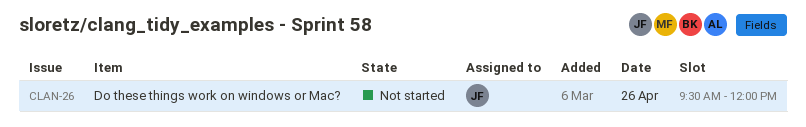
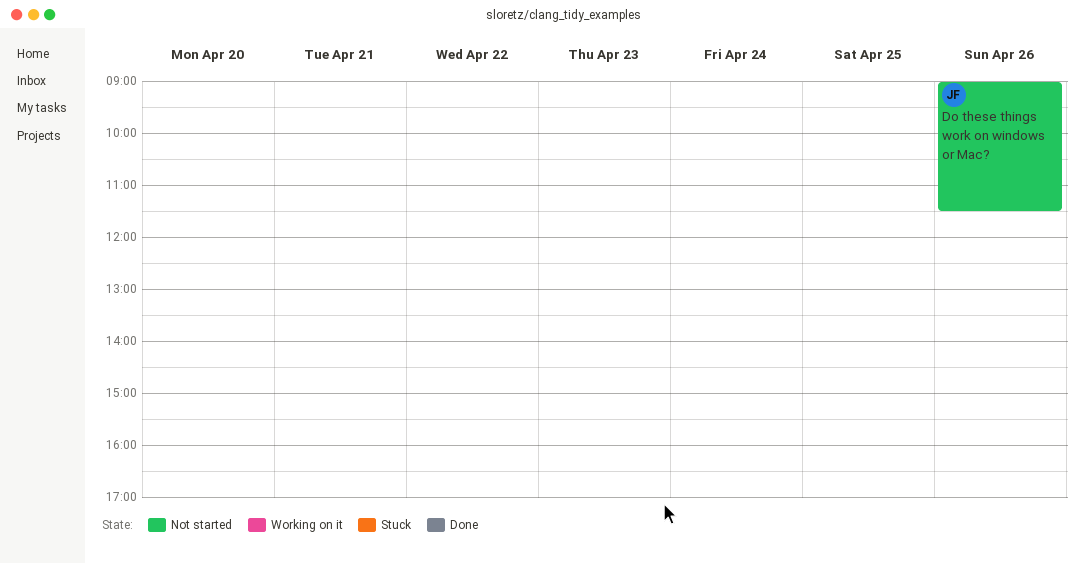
Do these things work on windows or Mac?, begins: 09:30 -> 09:00
Do these things work on windows or Mac?, ends: 12:00 -> 11:30

